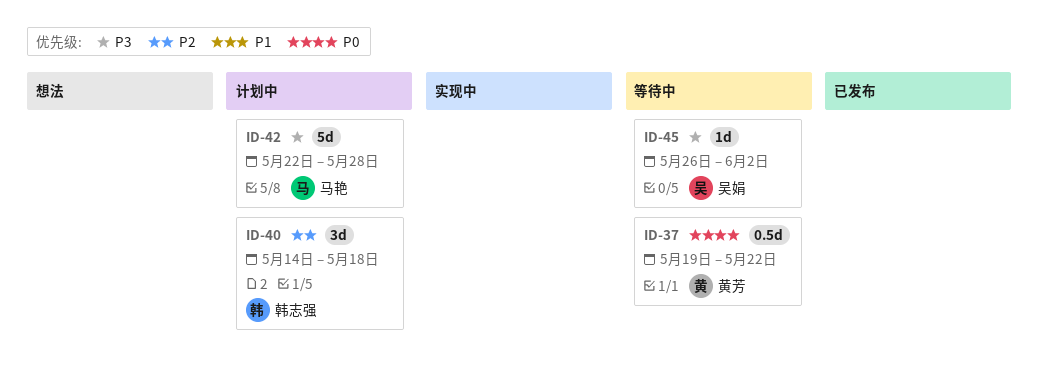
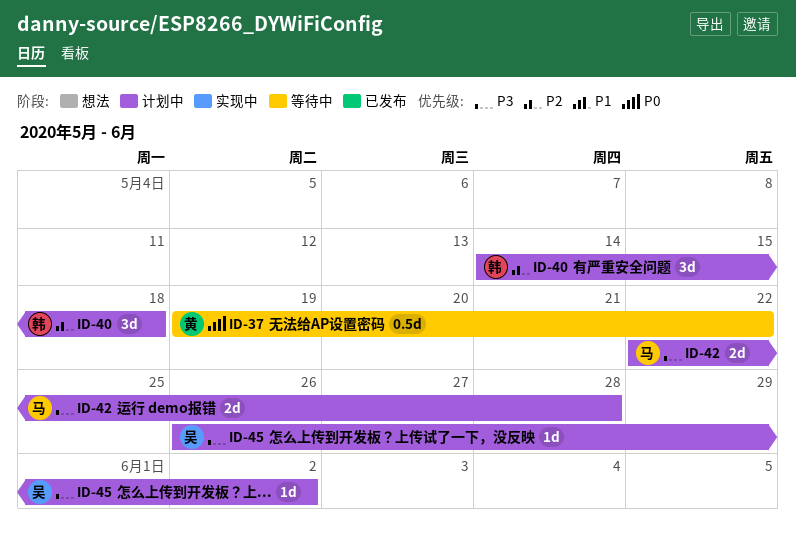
ID-42, estimate: 5d -> 2d
ID-45, status: 等待中 -> 计划中

